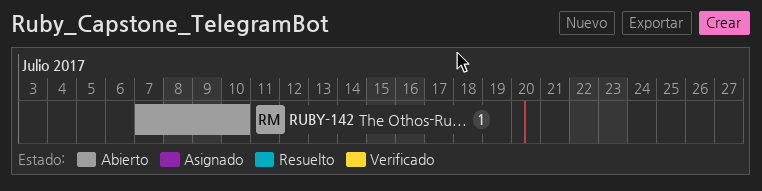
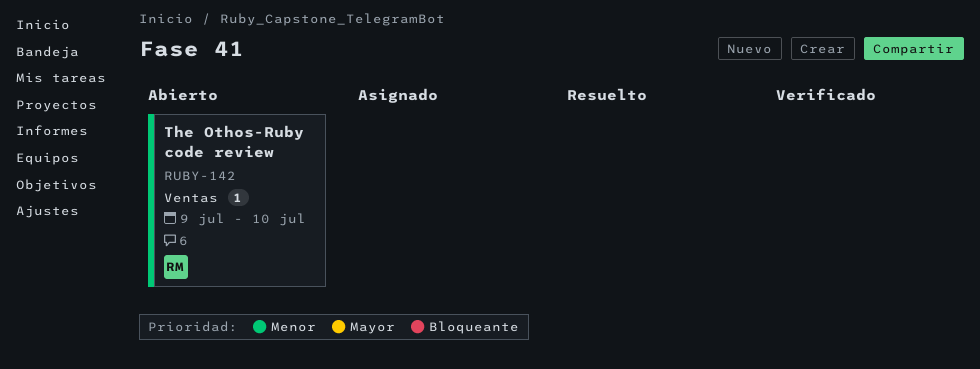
RUBY-142, start: Jul 7 -> Jul 9

